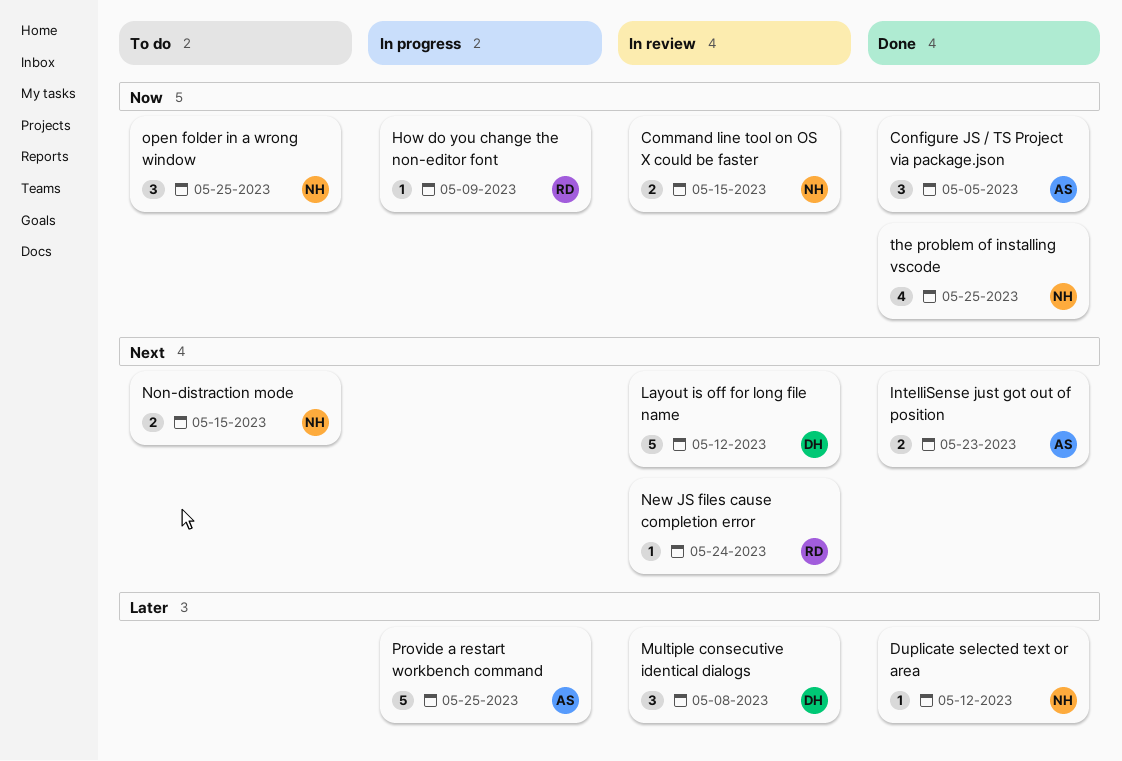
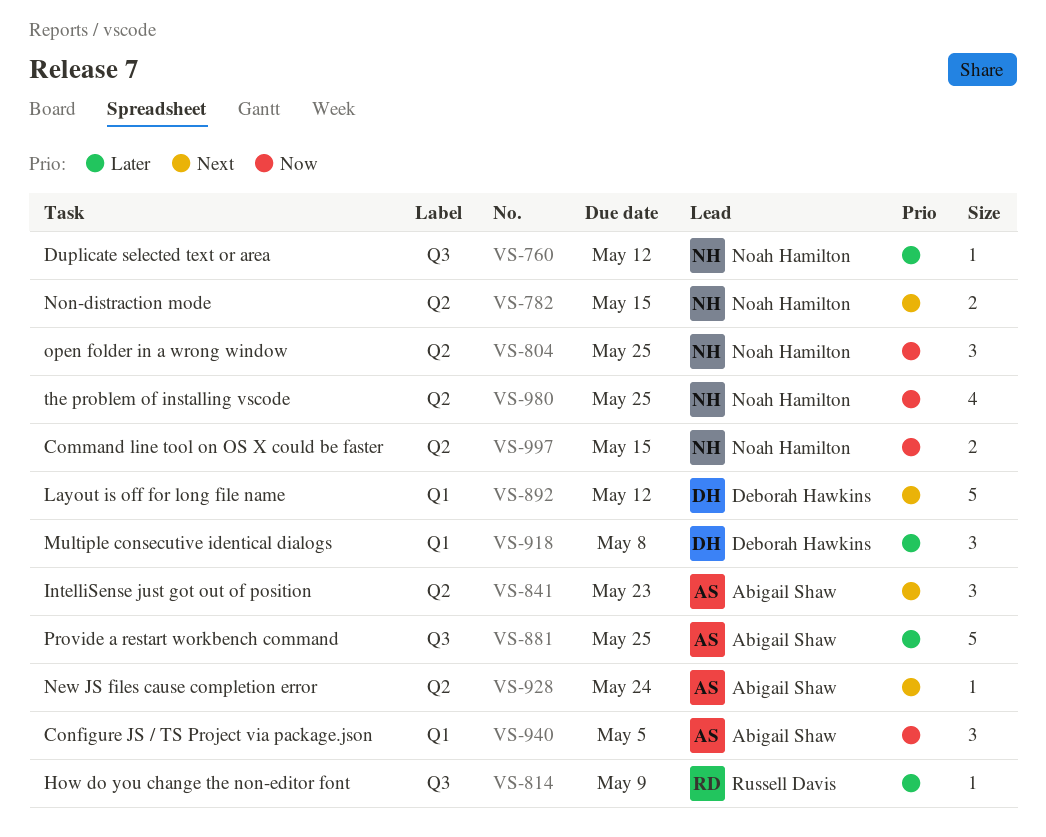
How do you change the non-editor font, priority: Now -> Later
IntelliSense just got out of position, estimate: 2 -> 3
New JS files cause completion error, owner: Russell Davis -> Abigail Shaw

